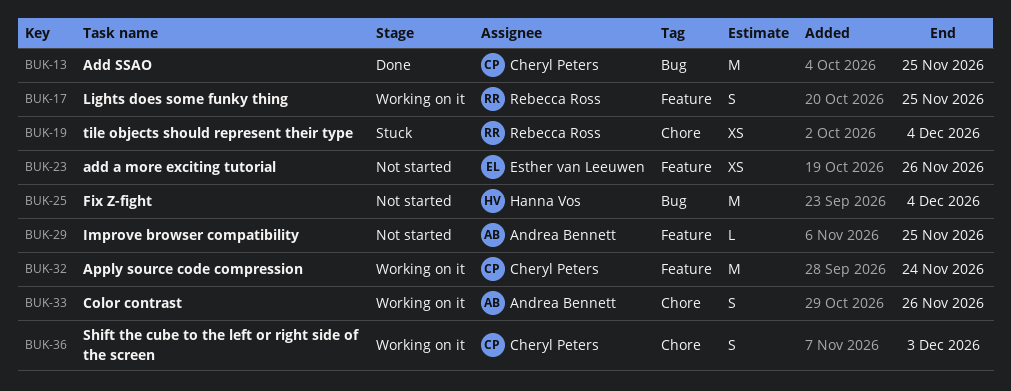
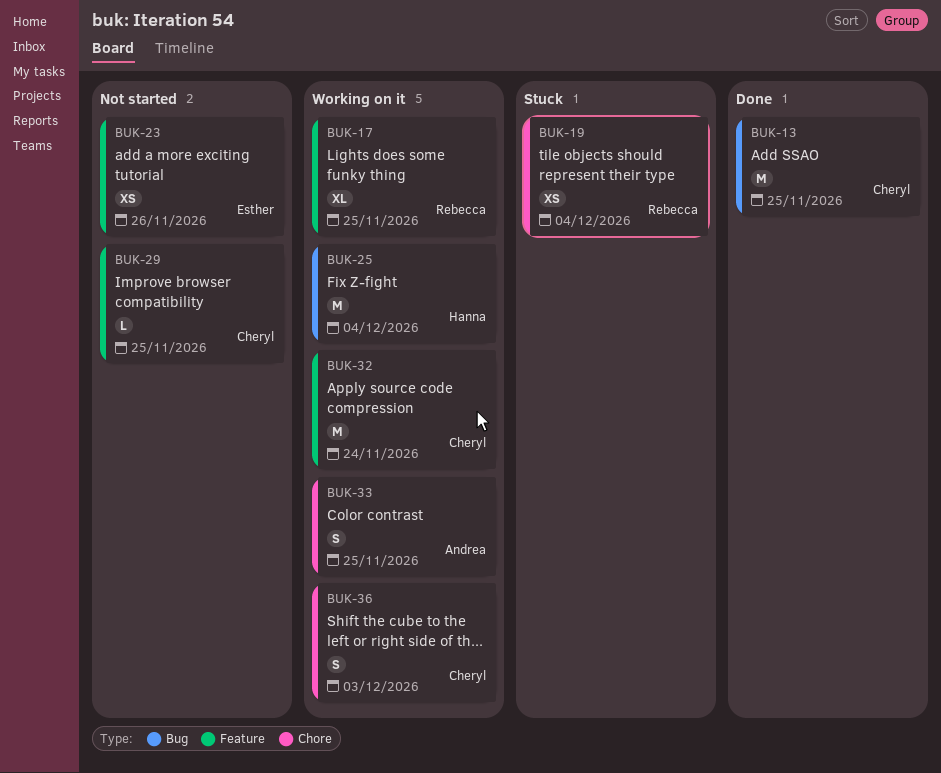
BUK-17, estimate: S -> XL
BUK-25, status: Not started -> Working on it
BUK-29, owner: Andrea Bennett -> Cheryl Peters
BUK-33, due: Nov 26 -> Nov 25

